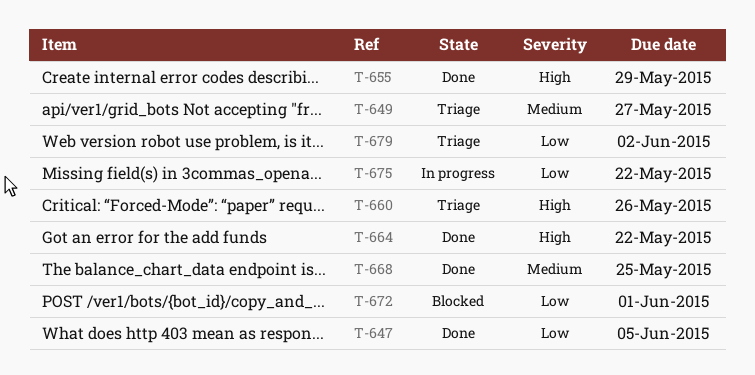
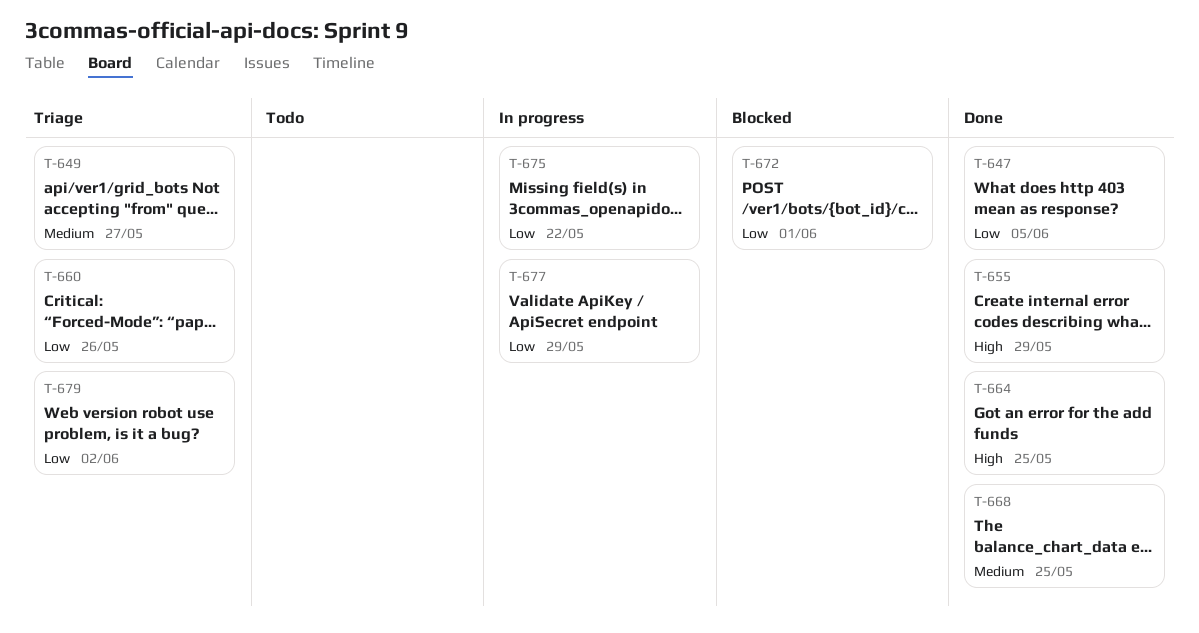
T-660, priority: High -> Low
T-664, due: May 22 -> May 25
T-677: none -> present

